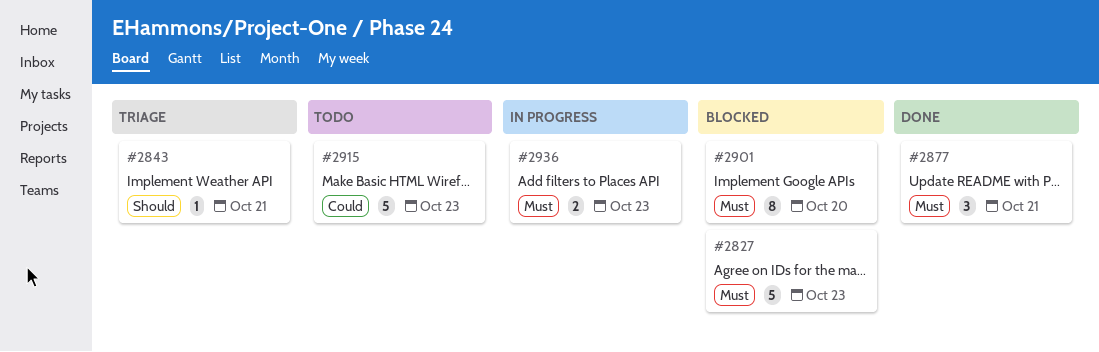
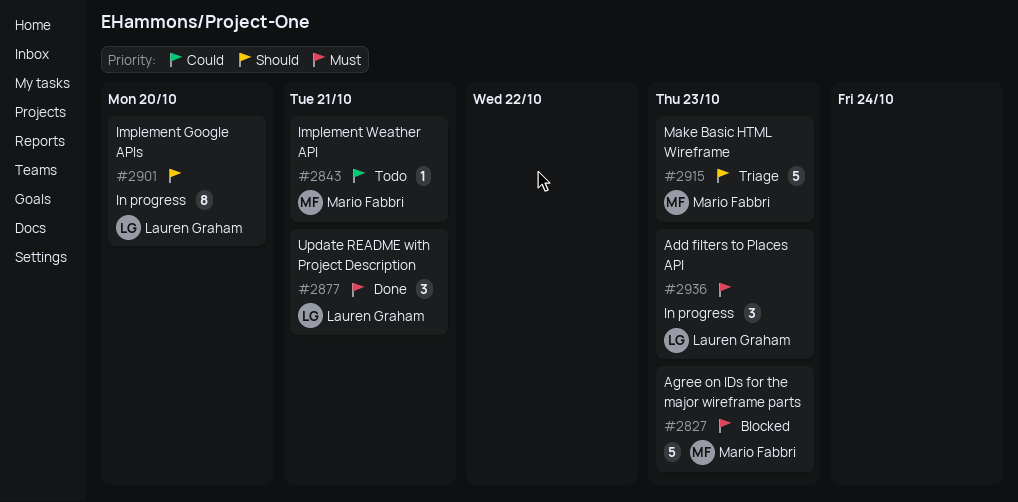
#2843, status: Triage -> Todo
#2843, priority: Should -> Could
#2901, status: Blocked -> In progress
#2901, priority: Must -> Should
#2915, status: Todo -> Triage
#2915, priority: Could -> Should
#2936, estimate: 2 -> 3

